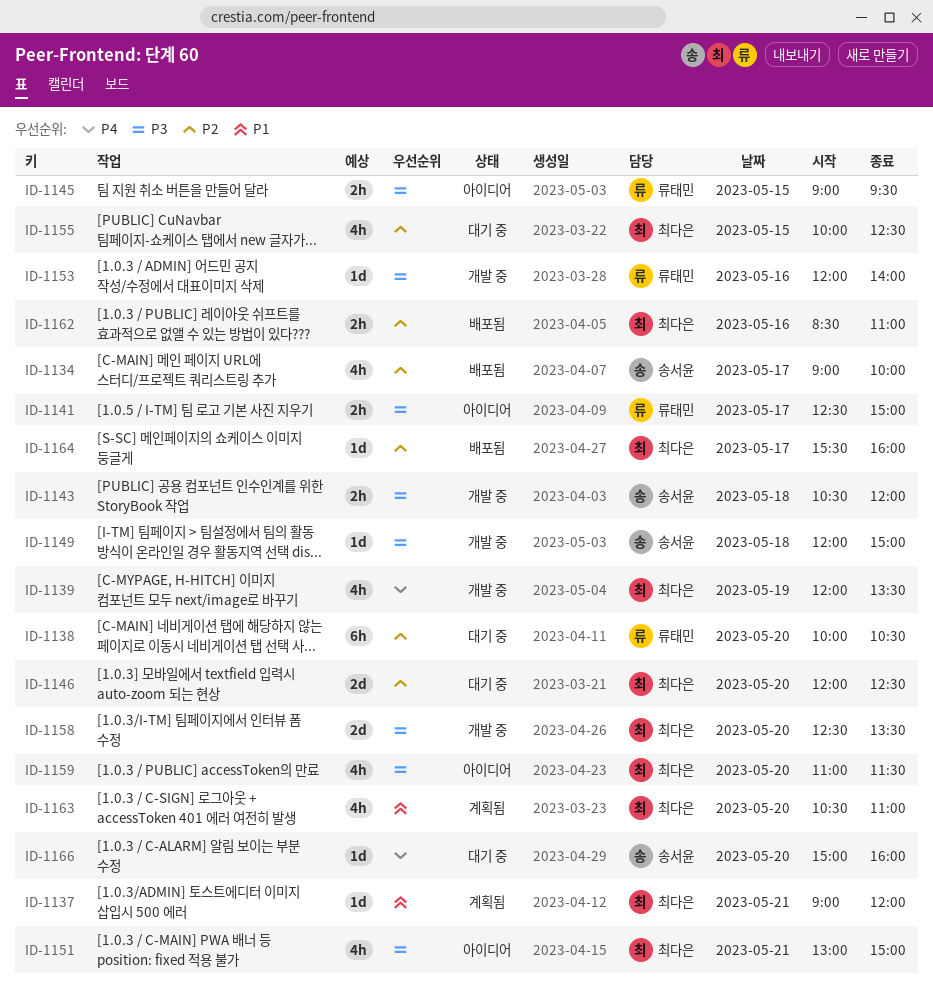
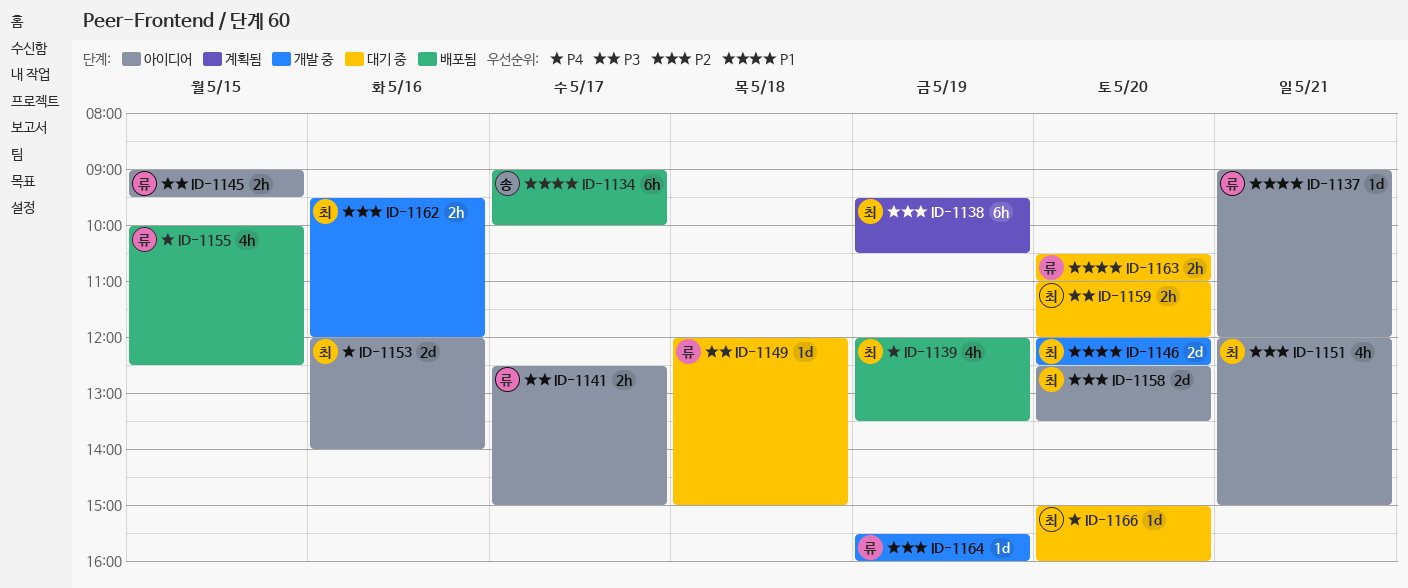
ID-1134, priority: P2 -> P1
ID-1134, estimate: 4h -> 6h
ID-1137, status: 계획됨 -> 아이디어
ID-1137, owner: 최다은 -> 류태민
ID-1138, status: 대기 중 -> 계획됨
ID-1138, owner: 류태민 -> 최다은
ID-1138, day: May 20 -> May 19
ID-1138, begins: 10:00 -> 09:30
ID-1139, status: 개발 중 -> 배포됨
ID-1143: present -> none
ID-1146, status: 대기 중 -> 개발 중
ID-1146, priority: P2 -> P1
ID-1149, status: 개발 중 -> 대기 중
ID-1149, owner: 송서윤 -> 류태민
ID-1151, priority: P3 -> P2
ID-1151, begins: 13:00 -> 12:00
ID-1153, status: 개발 중 -> 아이디어
ID-1153, owner: 류태민 -> 최다은
ID-1153, priority: P3 -> P4
ID-1153, estimate: 1d -> 2d
ID-1155, status: 대기 중 -> 배포됨
ID-1155, owner: 최다은 -> 류태민
ID-1155, priority: P2 -> P4
ID-1158, status: 개발 중 -> 아이디어
ID-1158, priority: P3 -> P2
ID-1159, status: 아이디어 -> 대기 중
ID-1159, estimate: 4h -> 2h
ID-1159, ends: 11:30 -> 12:00
ID-1162, status: 배포됨 -> 개발 중
ID-1162, begins: 08:30 -> 09:30
ID-1162, ends: 11:00 -> 12:00
ID-1163, status: 계획됨 -> 대기 중
ID-1163, owner: 최다은 -> 류태민
ID-1163, estimate: 4h -> 2h
ID-1164, status: 배포됨 -> 개발 중
ID-1164, owner: 최다은 -> 류태민
ID-1164, day: May 17 -> May 19
ID-1166, owner: 송서윤 -> 최다은

